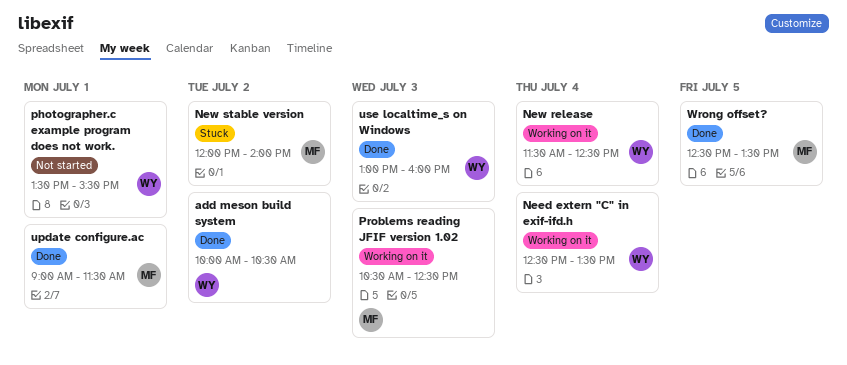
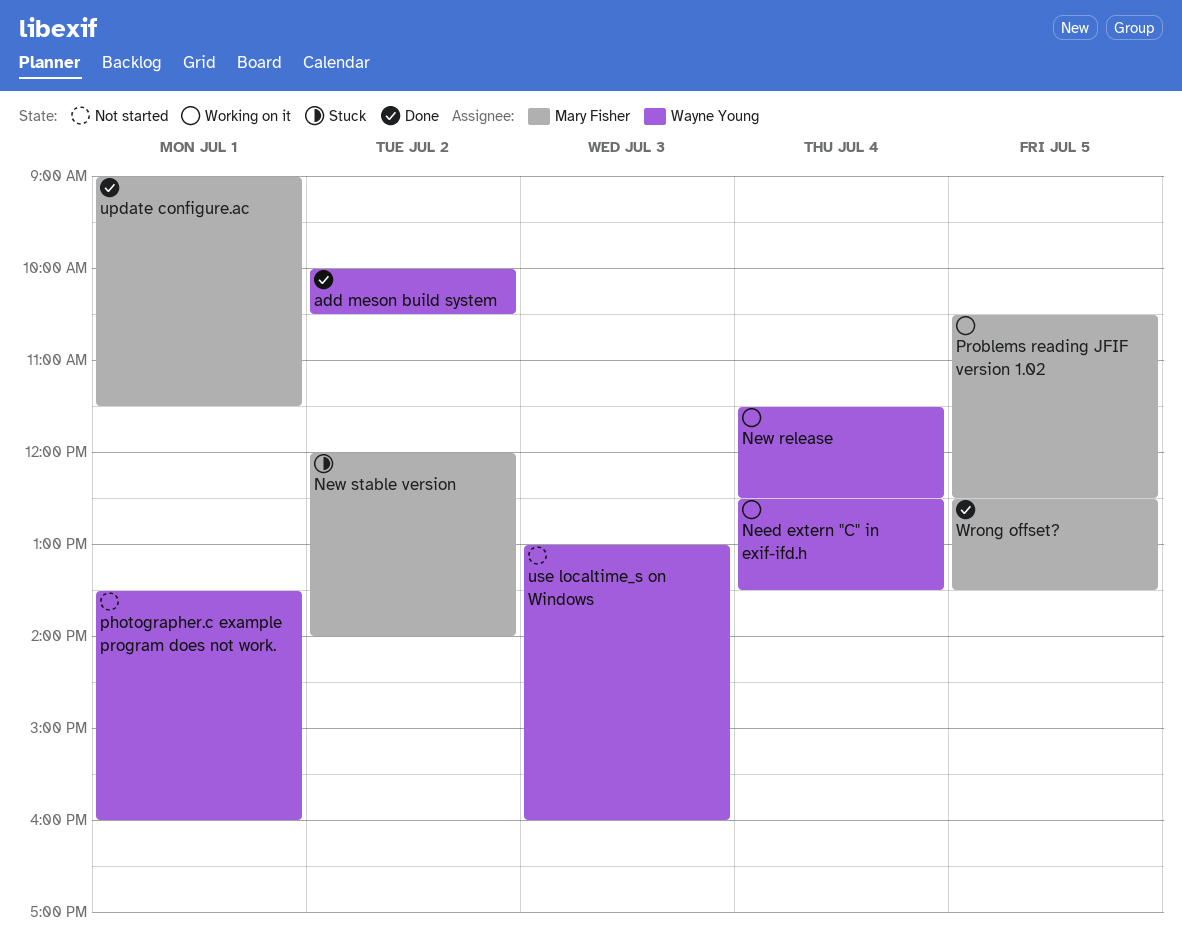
photographer.c example program does not work., ends: 15:30 -> 16:00
Problems reading JFIF version 1.02, day: Jul 3 -> Jul 5
use localtime_s on Windows, status: Done -> Not started

